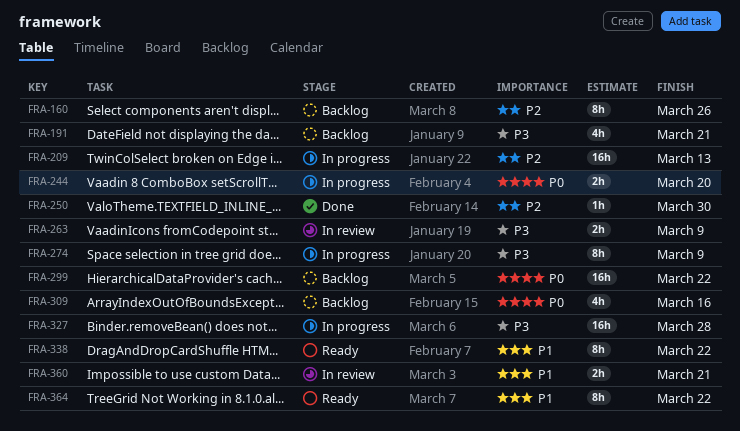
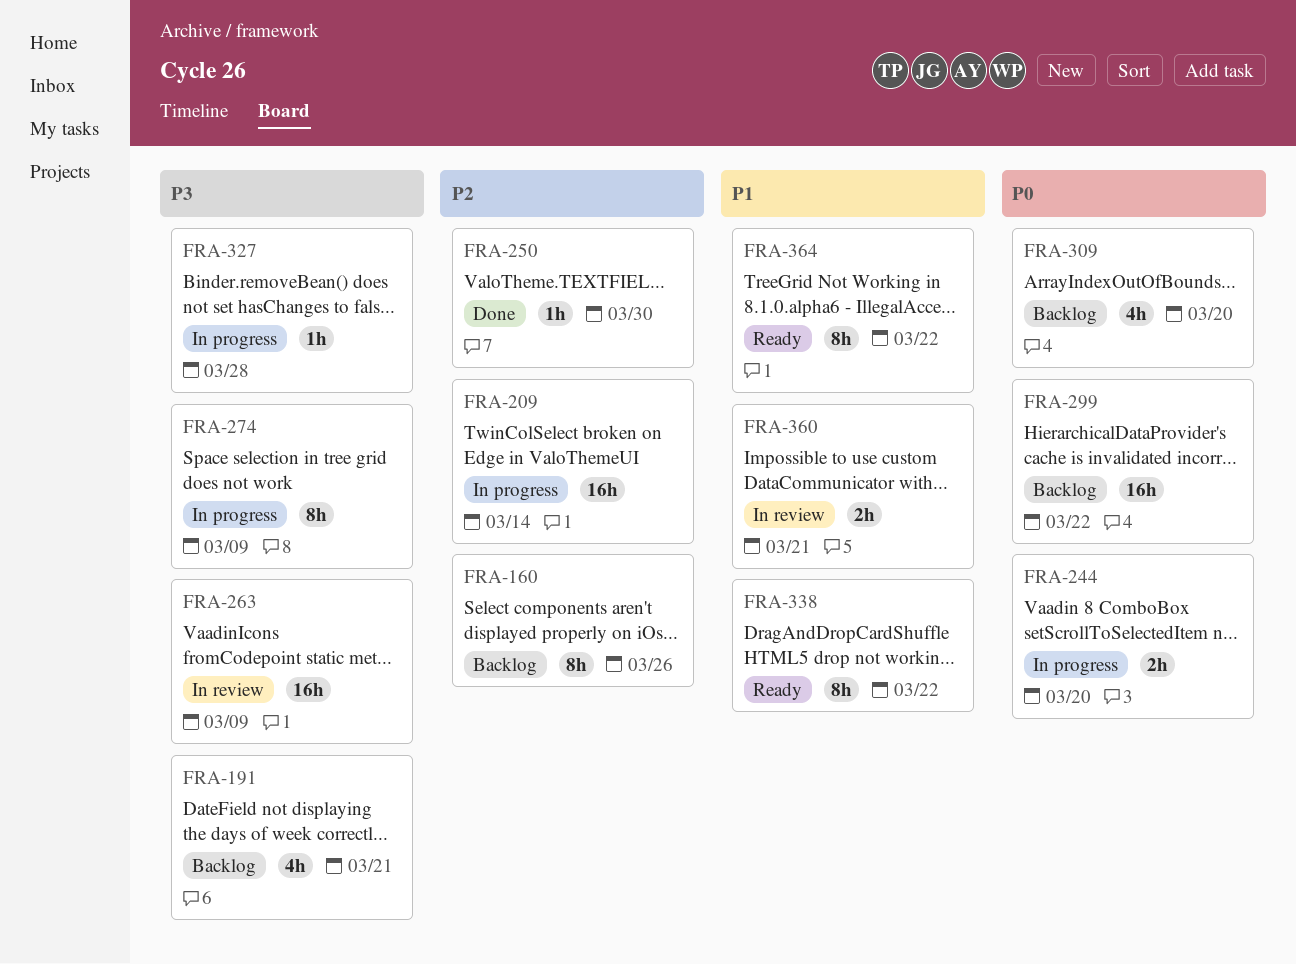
FRA-209, due: Mar 13 -> Mar 14
FRA-263, estimate: 2h -> 16h
FRA-309, due: Mar 16 -> Mar 20
FRA-327, estimate: 16h -> 1h

